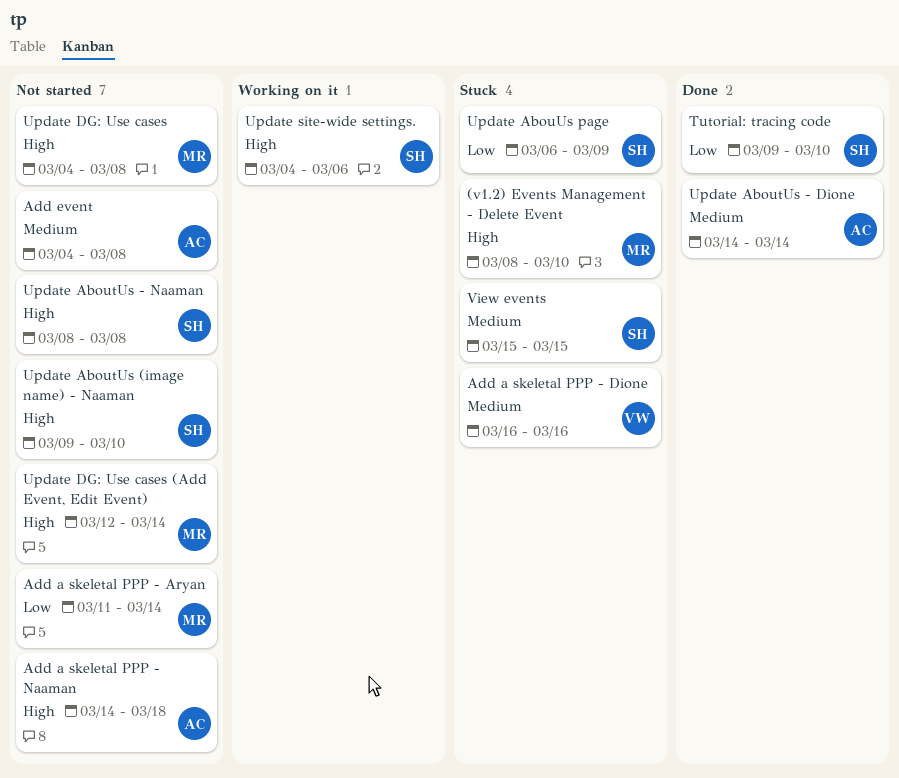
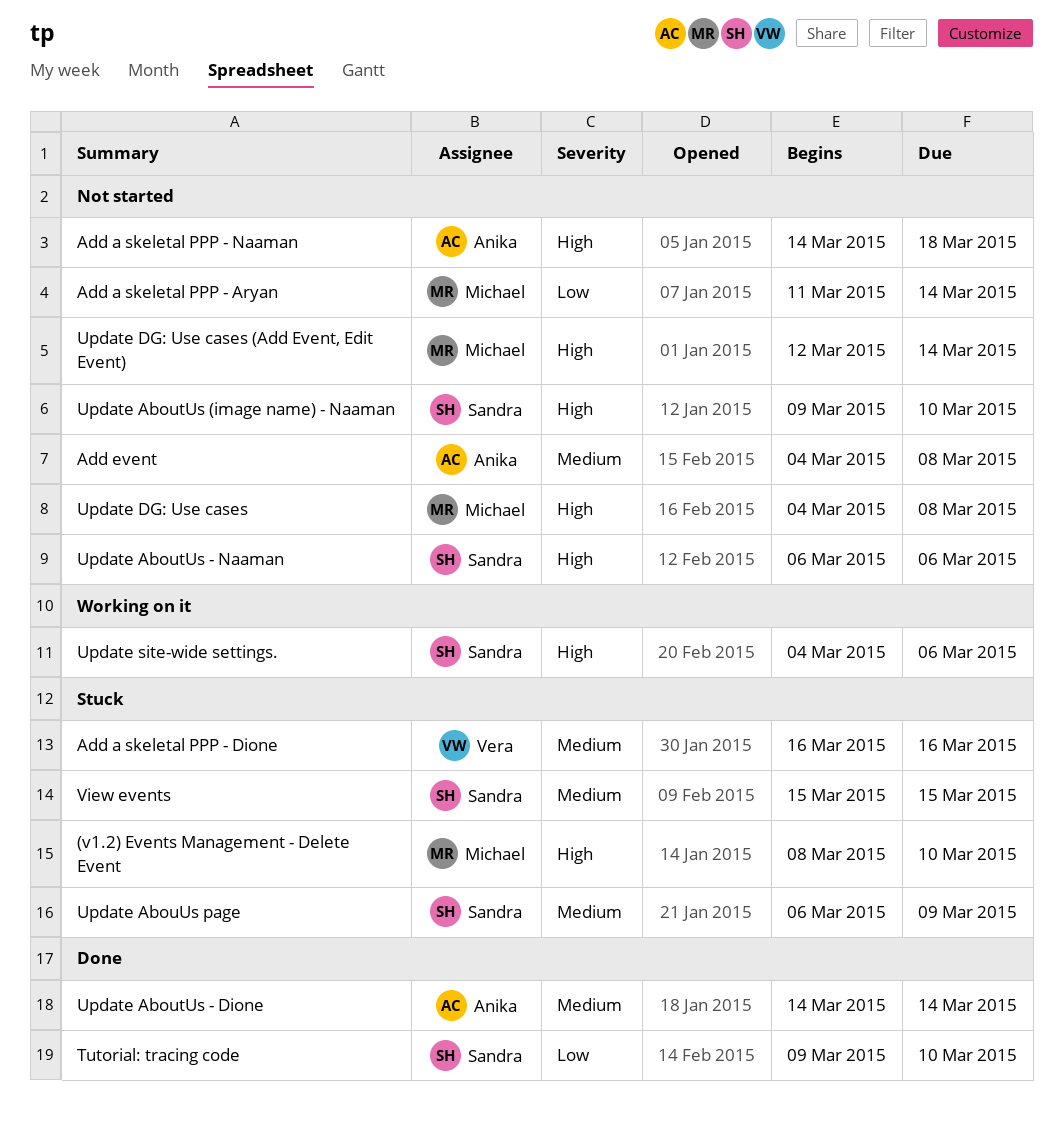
Update AboutUs - Naaman, start: Mar 8 -> Mar 6
Update AboutUs - Naaman, due: Mar 8 -> Mar 6
Update AbouUs page, priority: Low -> Medium

